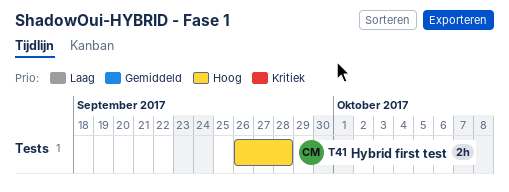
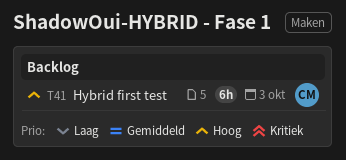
T41, estimate: 2h -> 6h
T41, due: Sep 28 -> Oct 3

